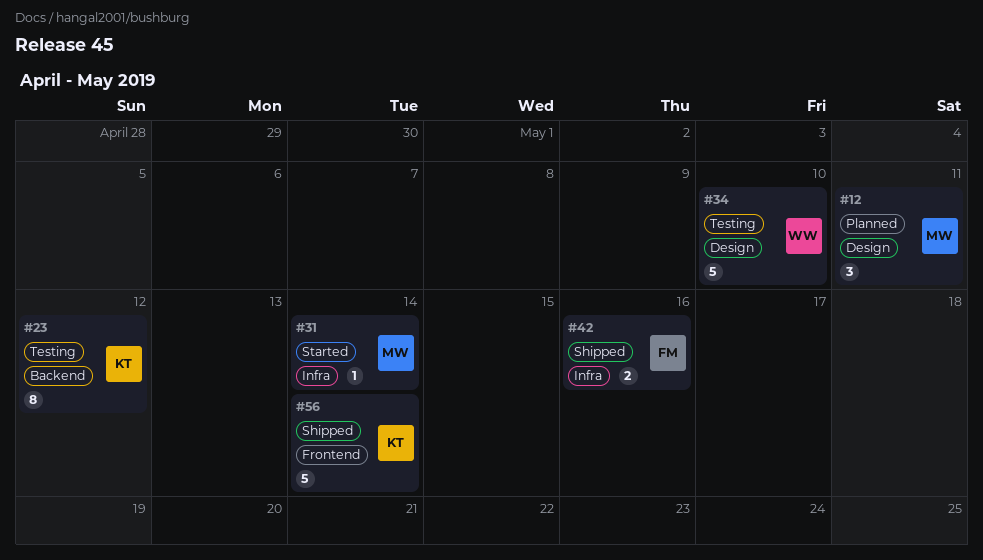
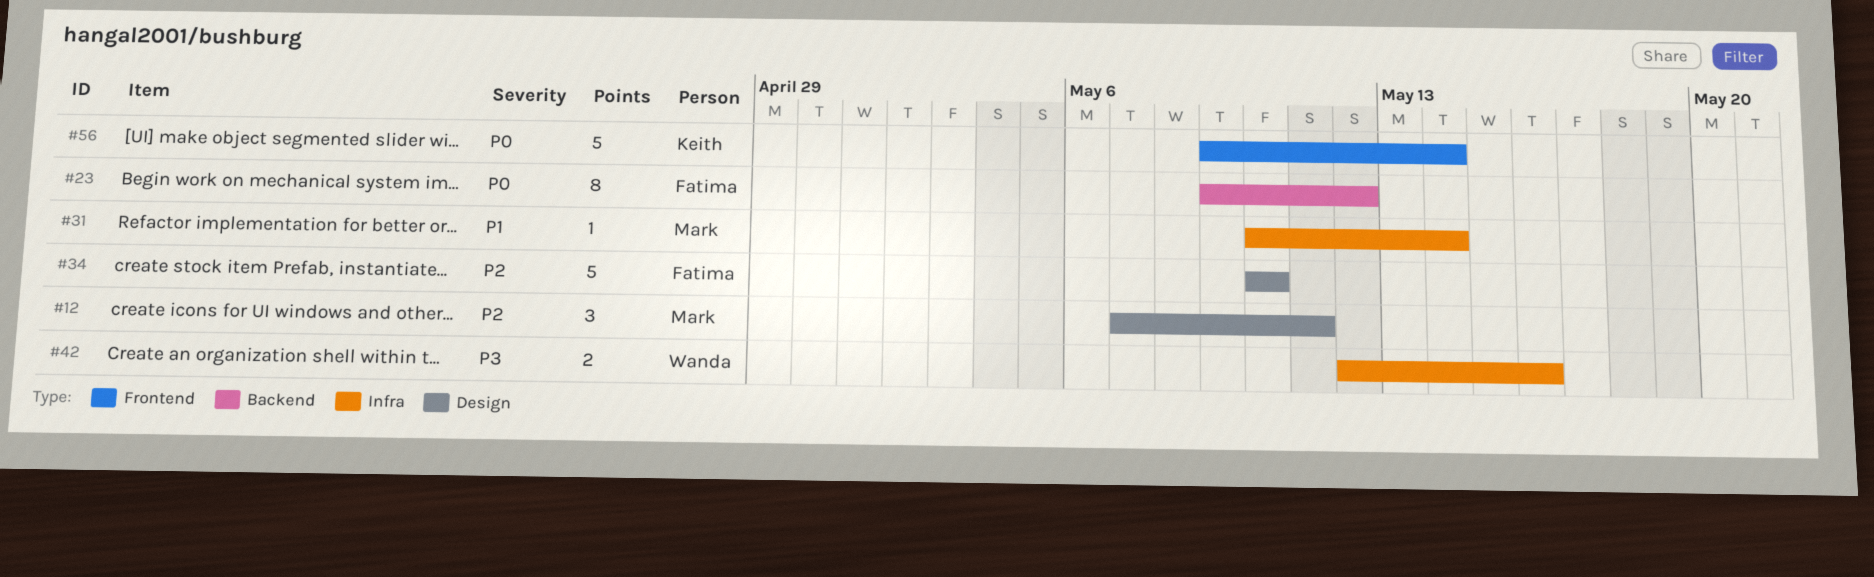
#23, owner: Keith -> Fatima
#34, owner: Wanda -> Fatima
#42, owner: Fatima -> Wanda

